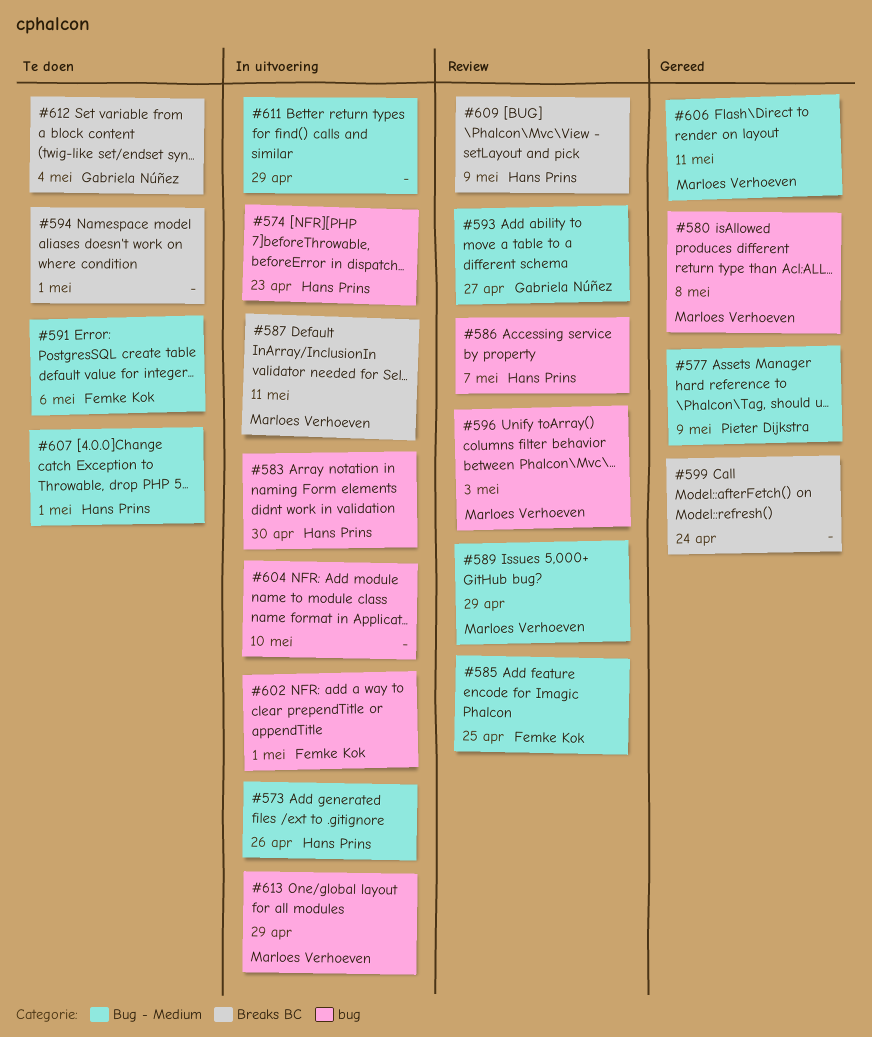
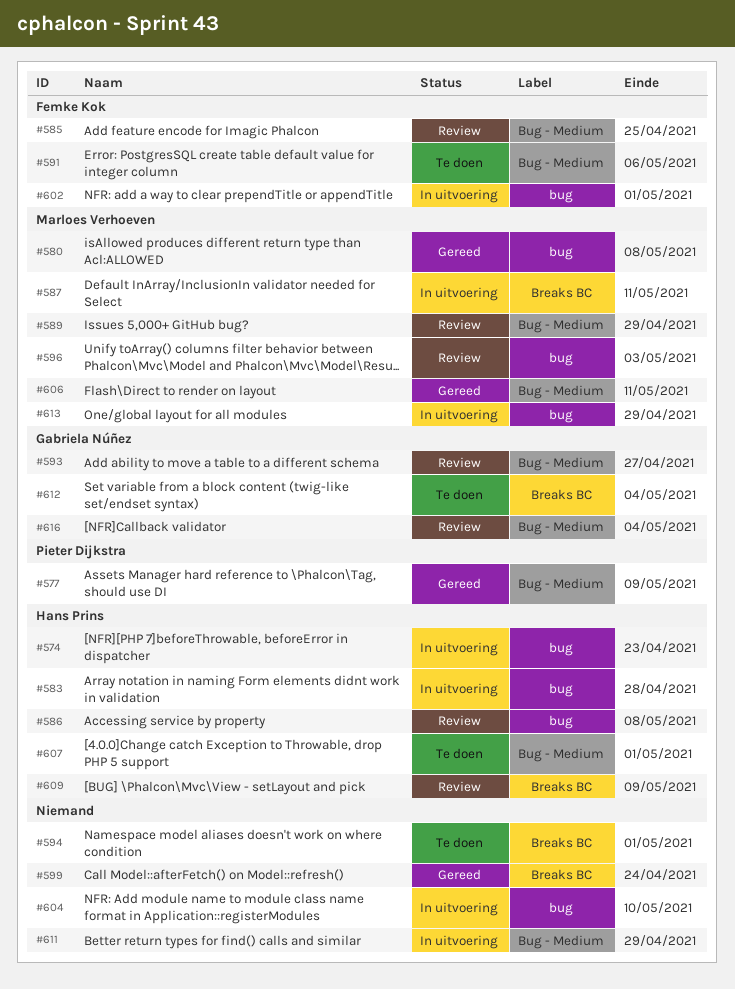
#573: present -> none
#583, due: Apr 30 -> Apr 28
#586, due: May 7 -> May 8
#616: none -> present

